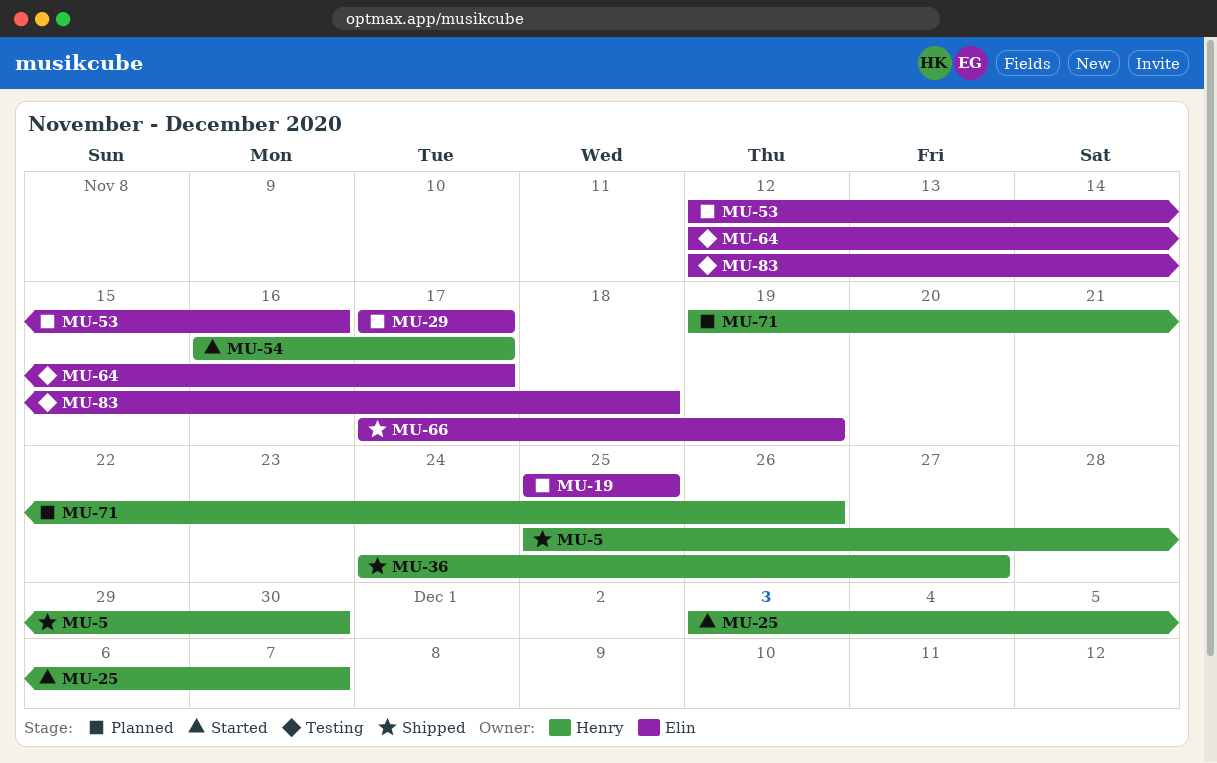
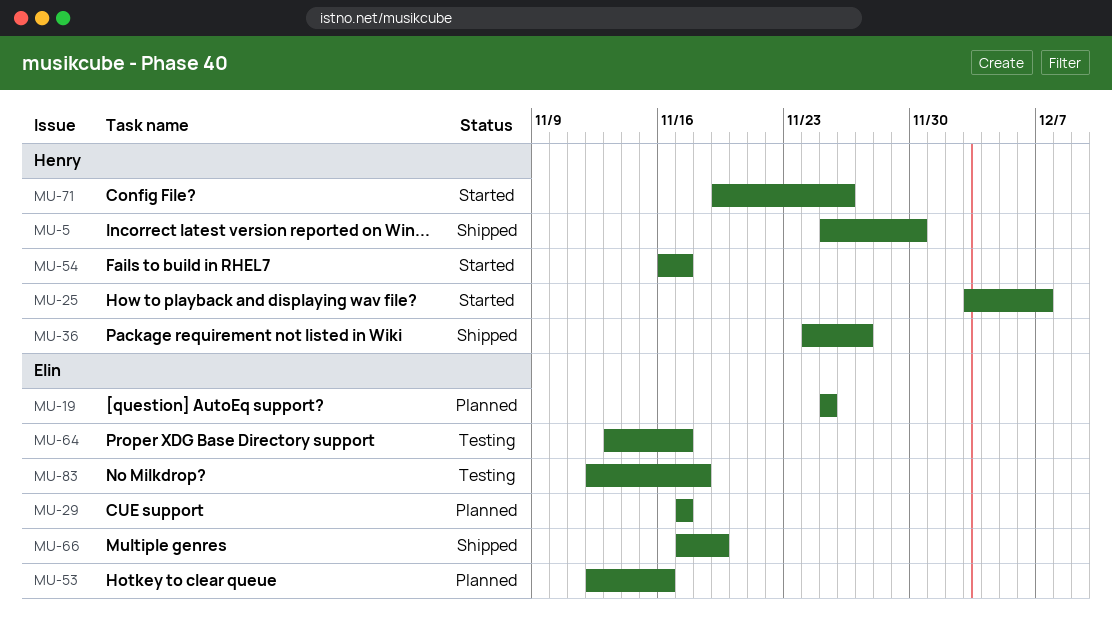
MU-64, start: Nov 12 -> Nov 13
MU-71, status: Planned -> Started

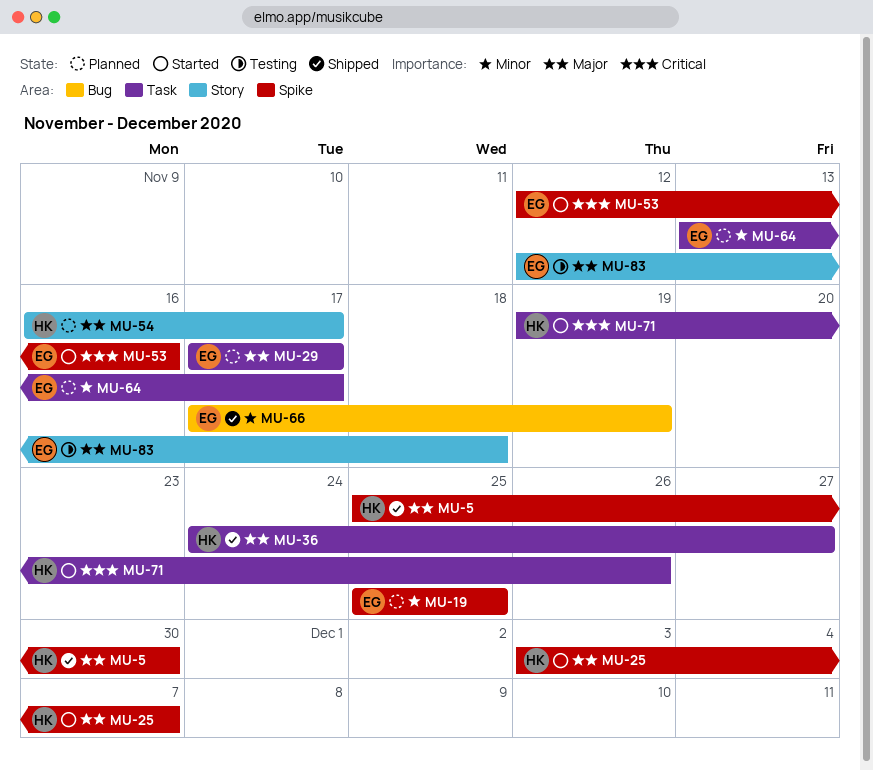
MU-53, status: Planned -> Started
MU-54, status: Started -> Planned
MU-64, status: Testing -> Planned

